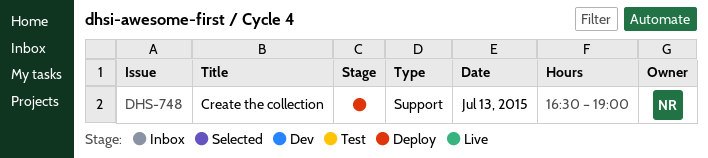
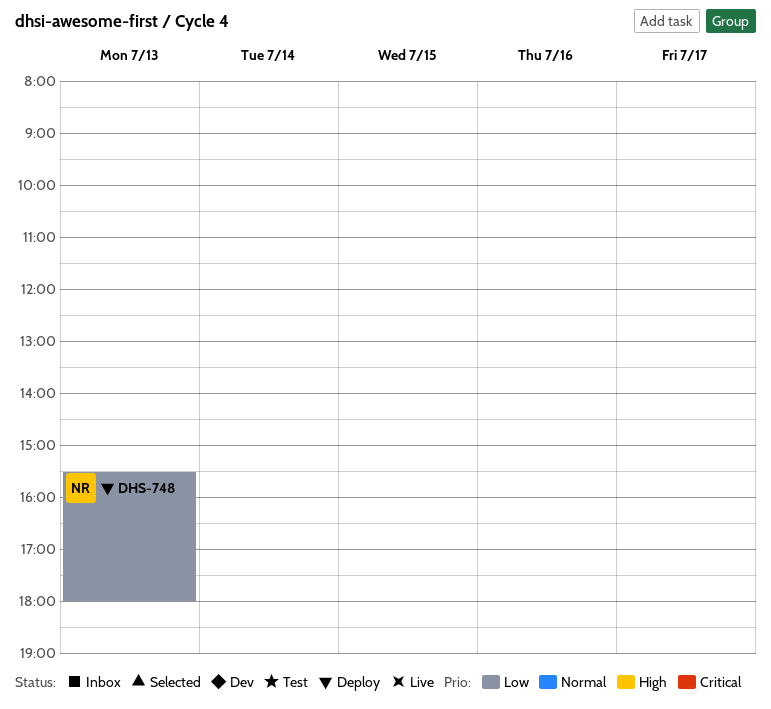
DHS-748, begins: 16:30 -> 15:30
DHS-748, ends: 19:00 -> 18:00

